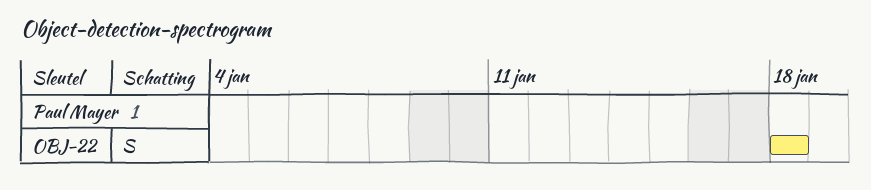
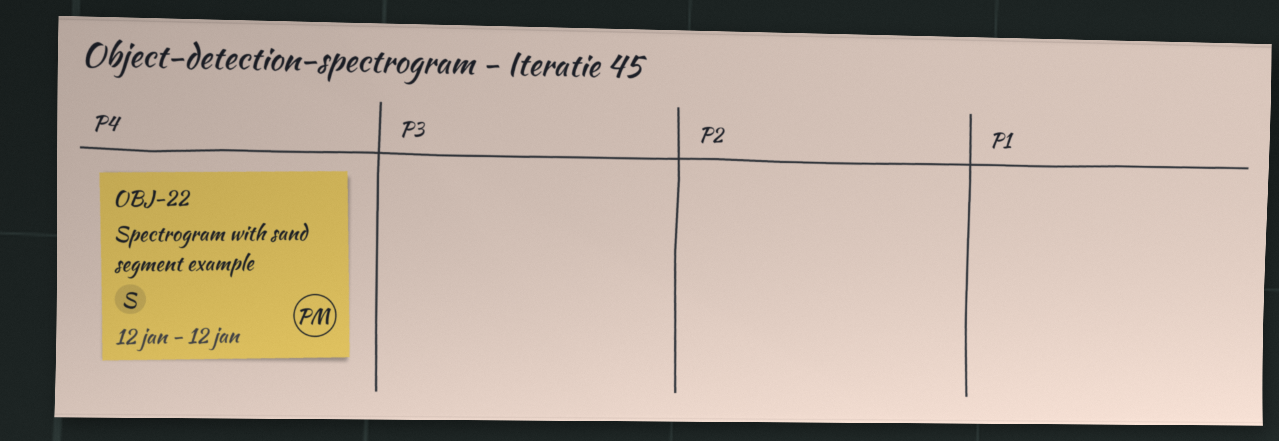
OBJ-22, start: Jan 18 -> Jan 12
OBJ-22, due: Jan 18 -> Jan 12

